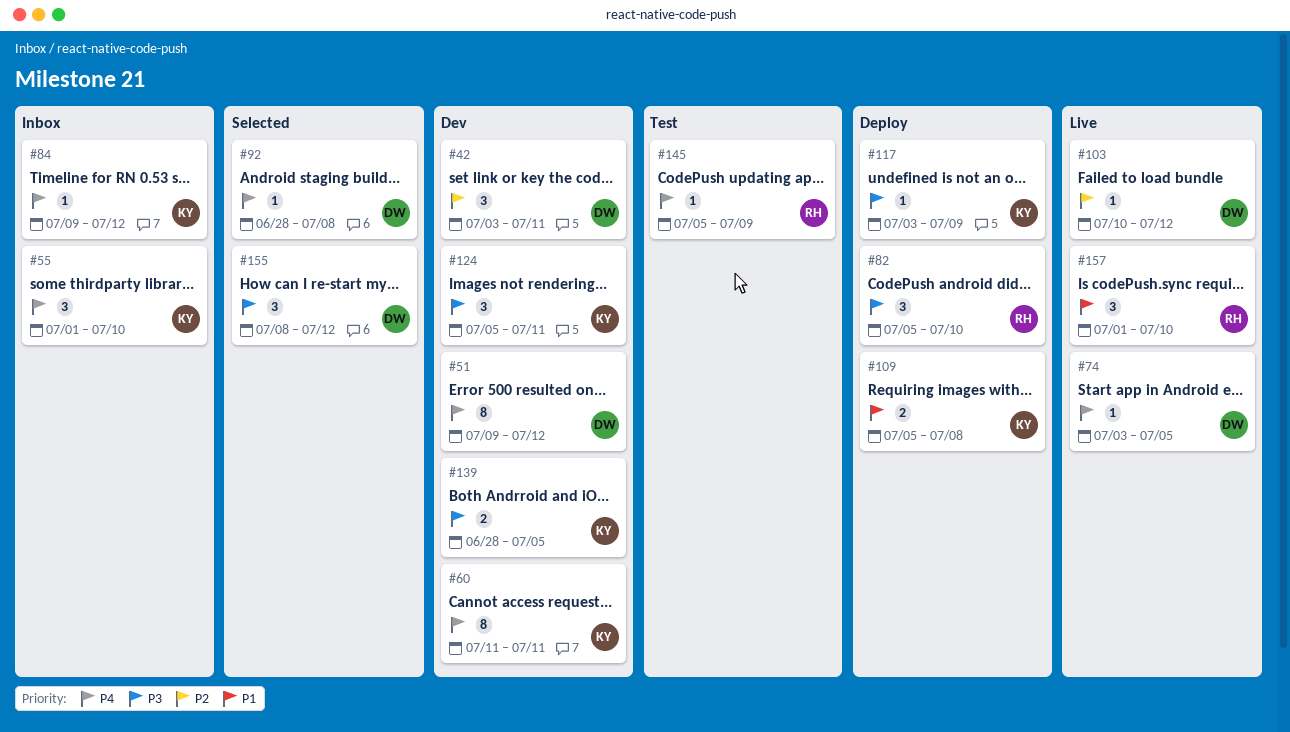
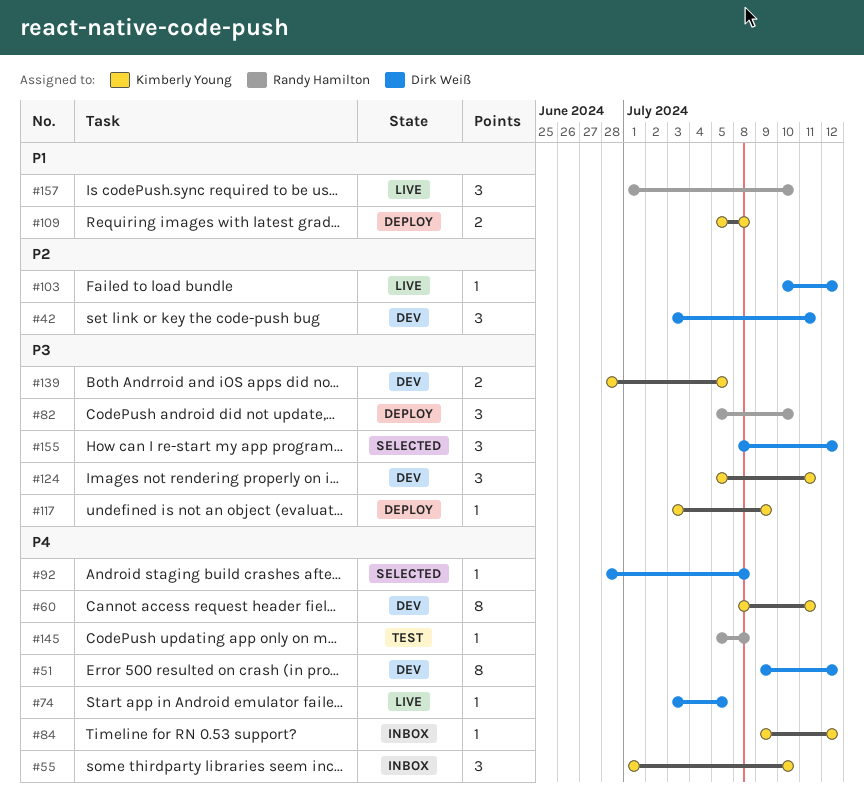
#60, start: Jul 11 -> Jul 8
#145, due: Jul 9 -> Jul 8

